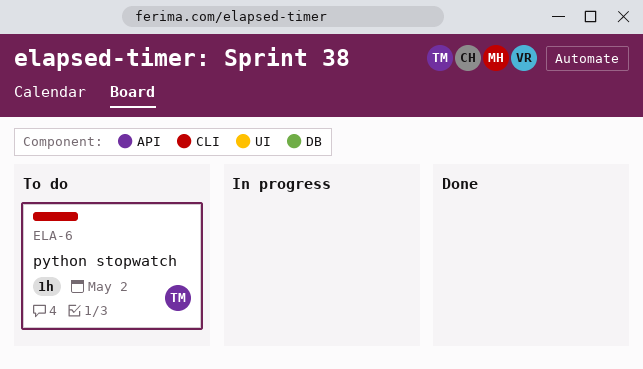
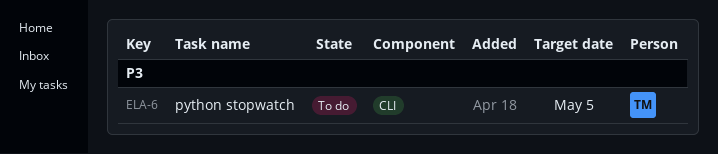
ELA-6, due: May 2 -> May 5

